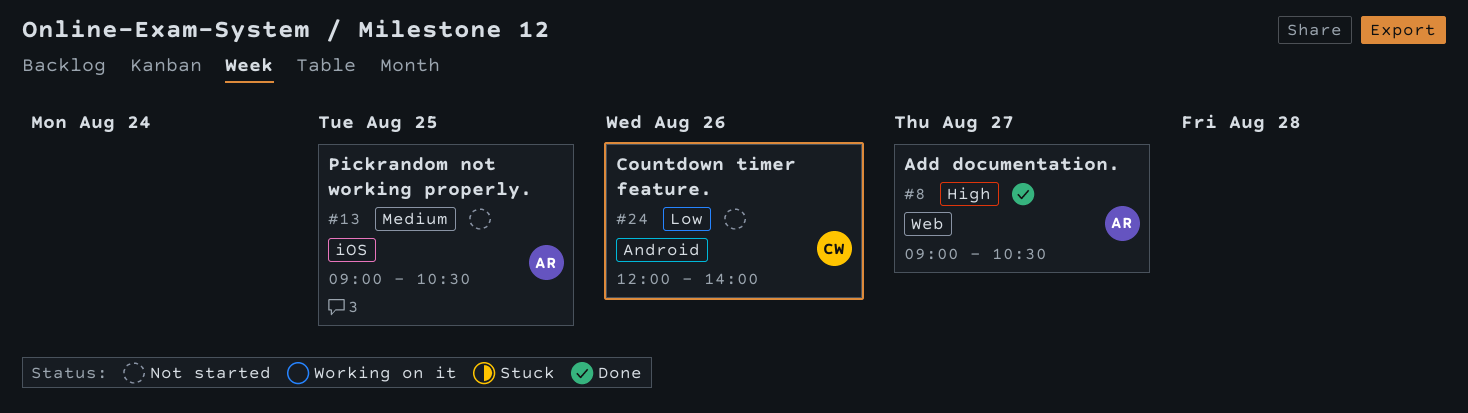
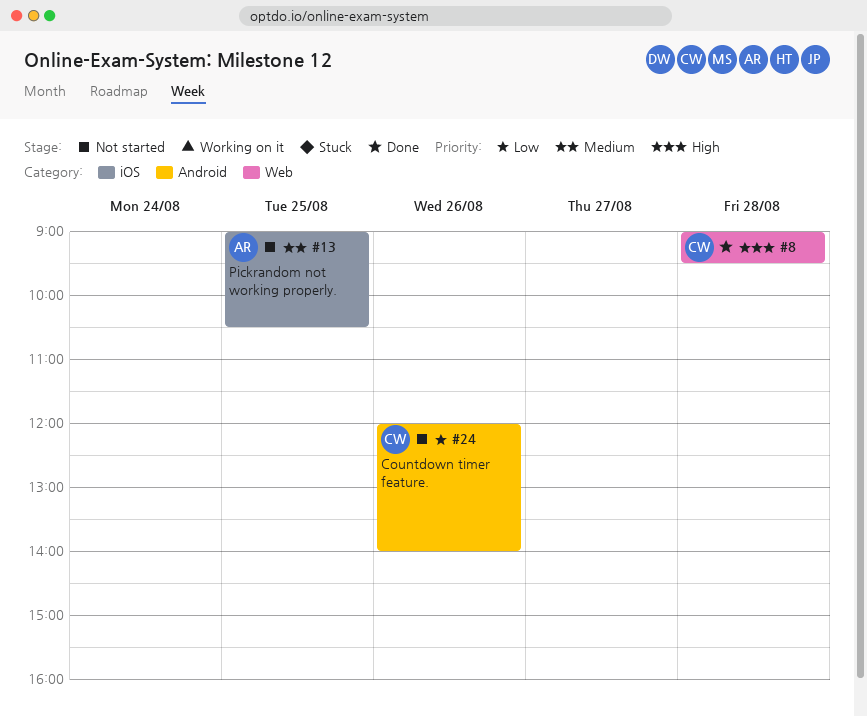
#8, owner: AR -> CW
#8, day: Aug 27 -> Aug 28
#8, ends: 10:30 -> 09:30

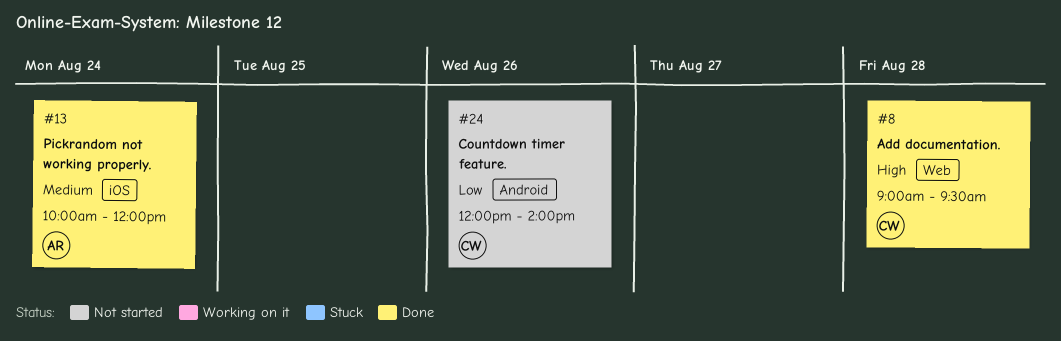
#13, status: Not started -> Done
#13, day: Aug 25 -> Aug 24
#13, begins: 09:00 -> 10:00
#13, ends: 10:30 -> 12:00

